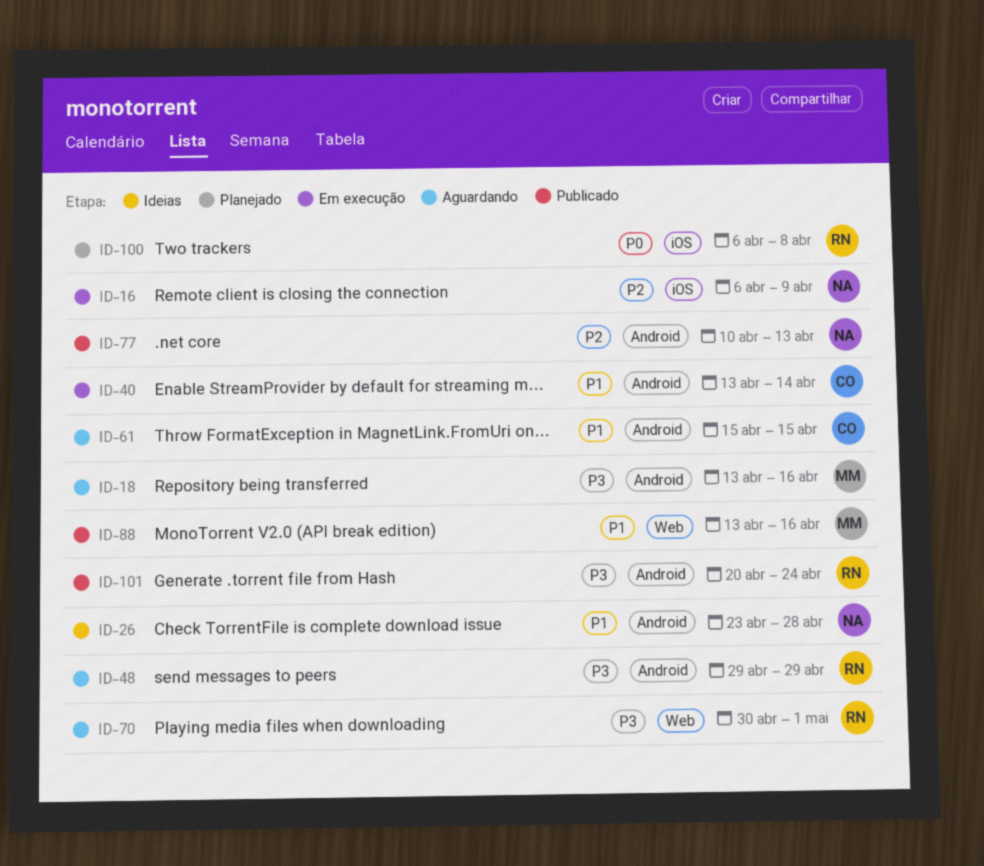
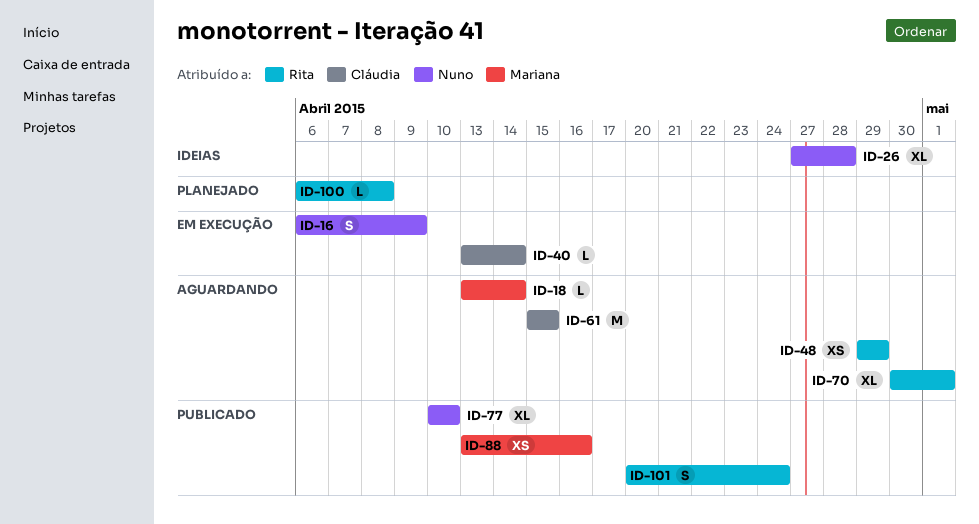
ID-18, due: Apr 16 -> Apr 14
ID-26, start: Apr 23 -> Apr 27
ID-77, due: Apr 13 -> Apr 10

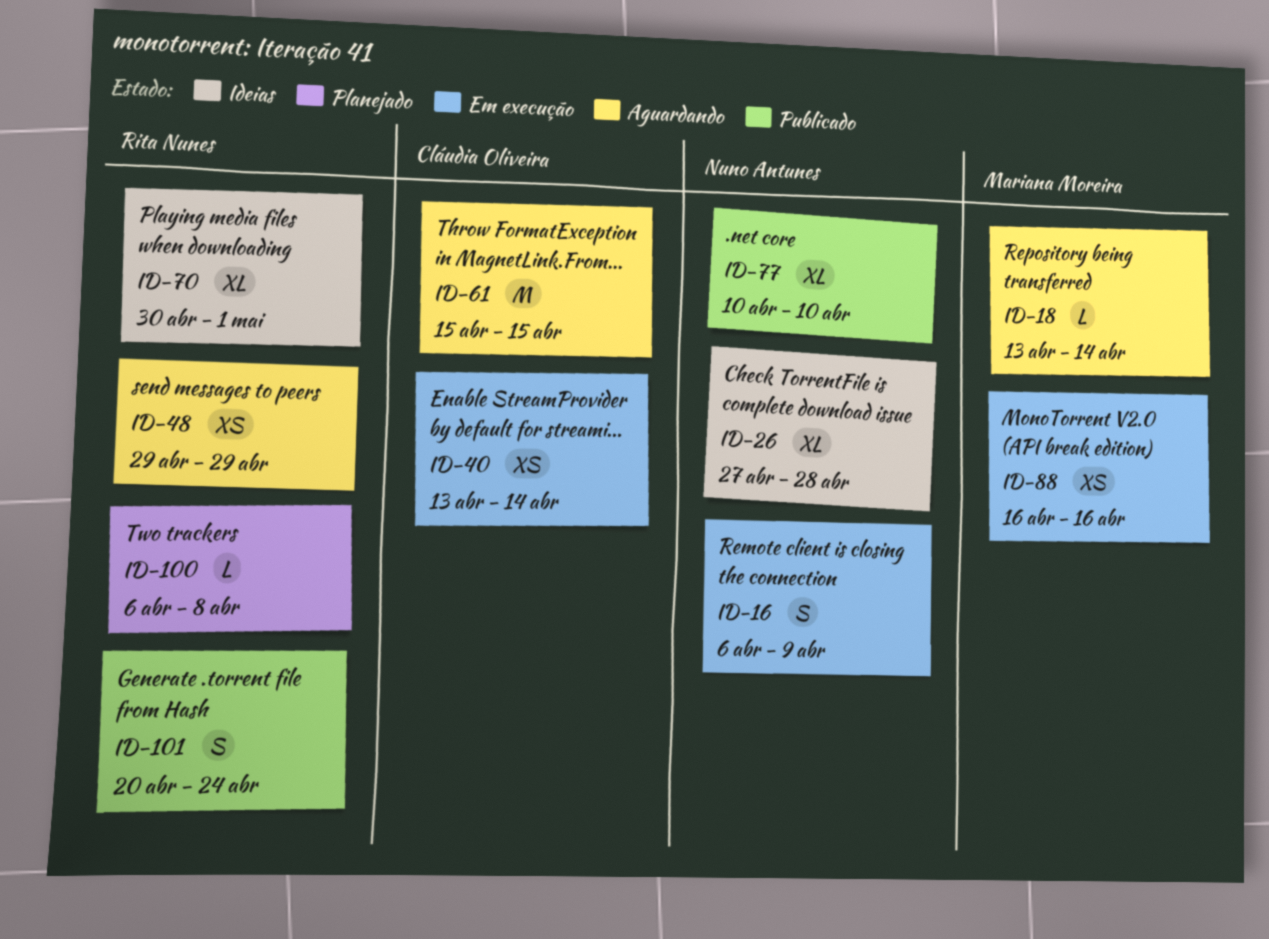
ID-40, estimate: L -> XS
ID-70, status: Aguardando -> Ideias
ID-88, status: Publicado -> Em execução
ID-88, start: Apr 13 -> Apr 16

